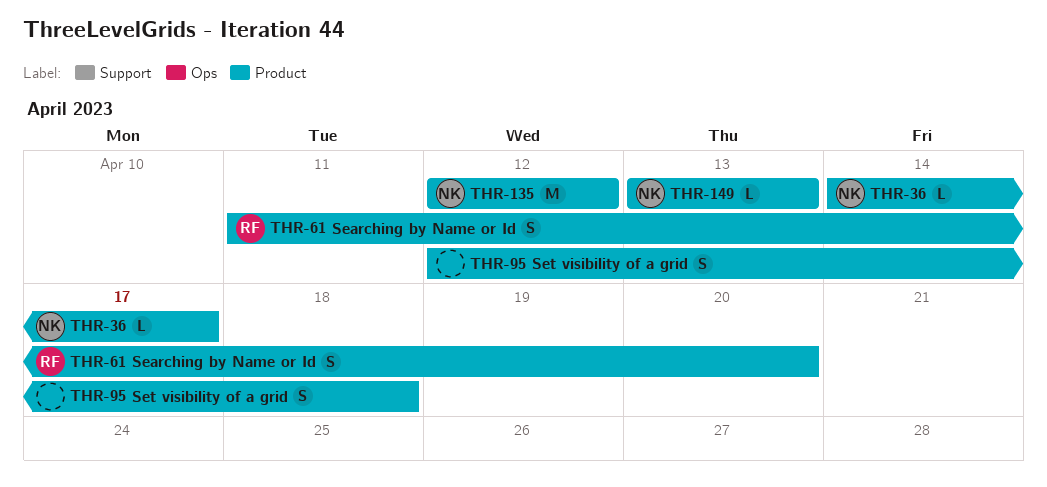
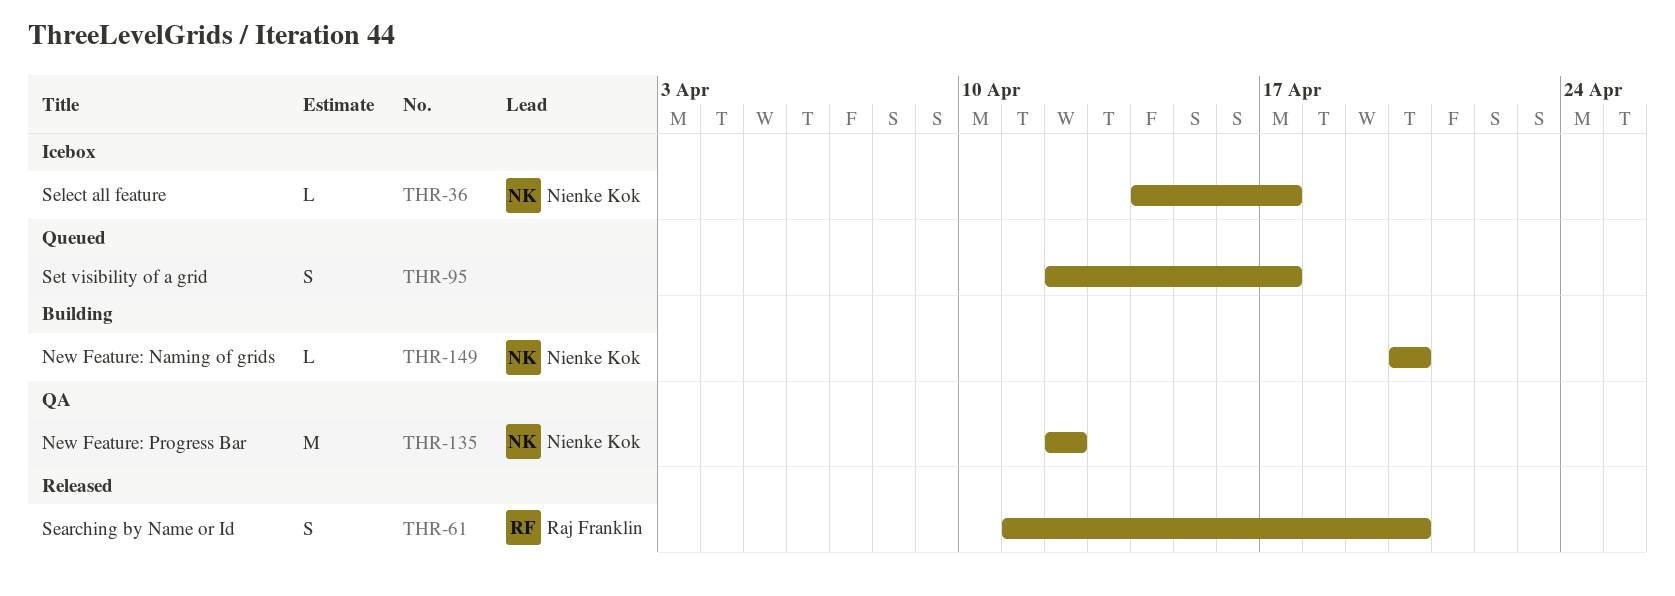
THR-95, due: Apr 18 -> Apr 17
THR-149, start: Apr 13 -> Apr 20
THR-149, due: Apr 13 -> Apr 20

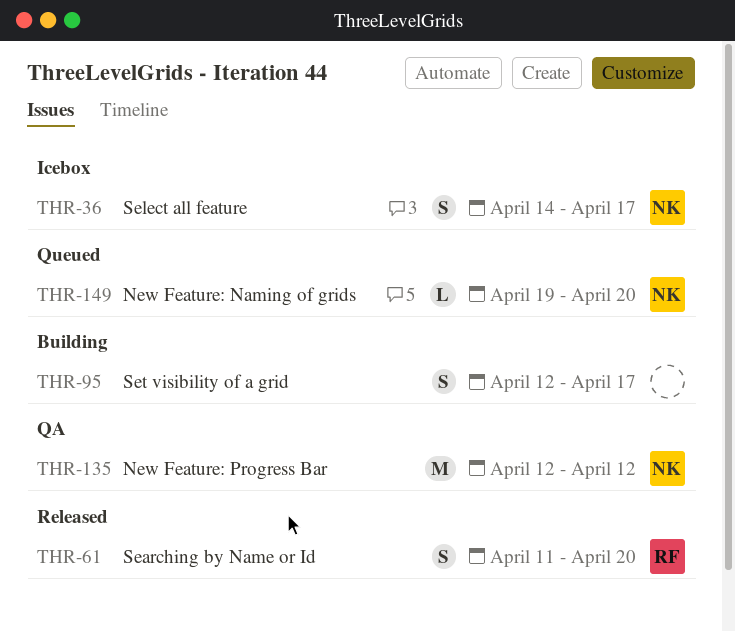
THR-36, estimate: L -> S
THR-95, status: Queued -> Building
THR-149, status: Building -> Queued
THR-149, start: Apr 20 -> Apr 19

